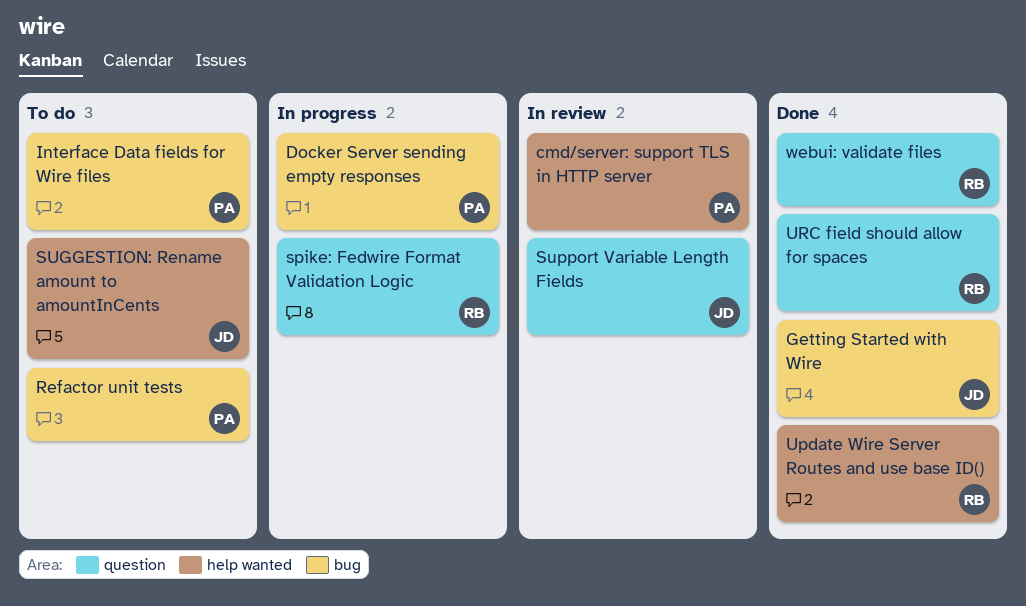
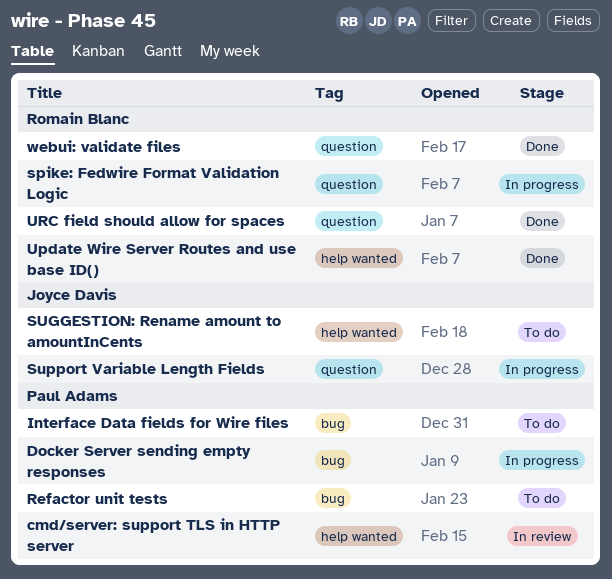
Getting Started with Wire: present -> none
Support Variable Length Fields, status: In review -> In progress

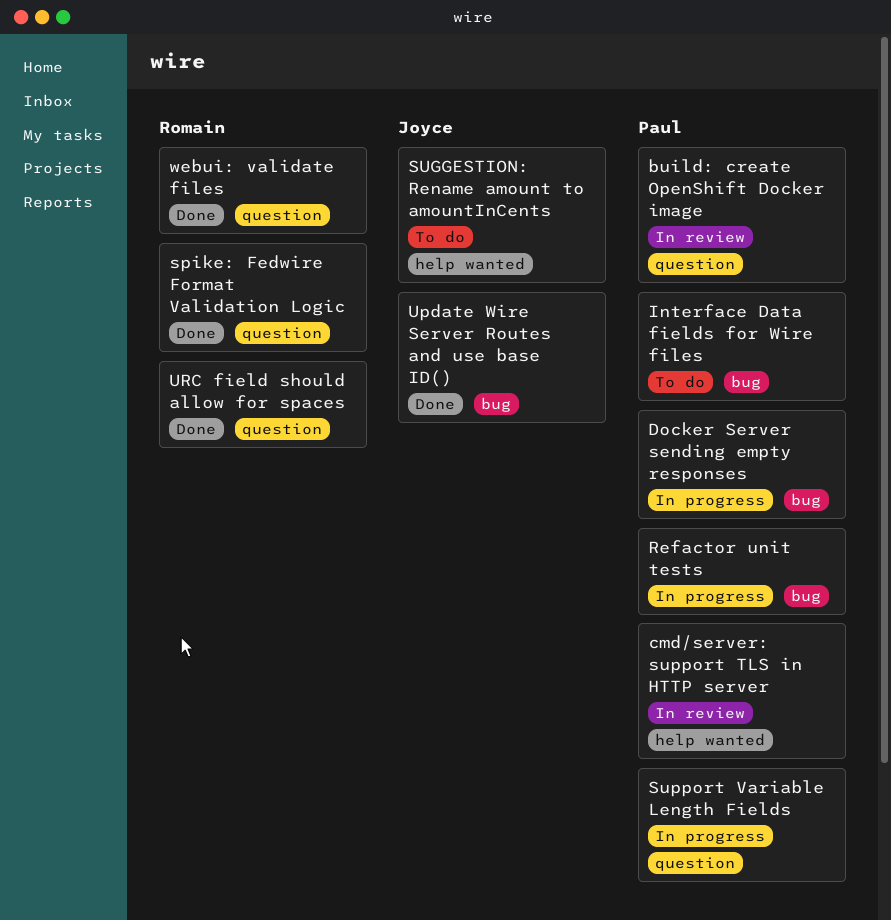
build: create OpenShift Docker image: none -> present
Refactor unit tests, status: To do -> In progress
spike: Fedwire Format Validation Logic, status: In progress -> Done
Support Variable Length Fields, owner: Joyce Davis -> Paul Adams
Update Wire Server Routes and use base ID(), owner: Romain Blanc -> Joyce Davis
Update Wire Server Routes and use base ID(), label: help wanted -> bug

